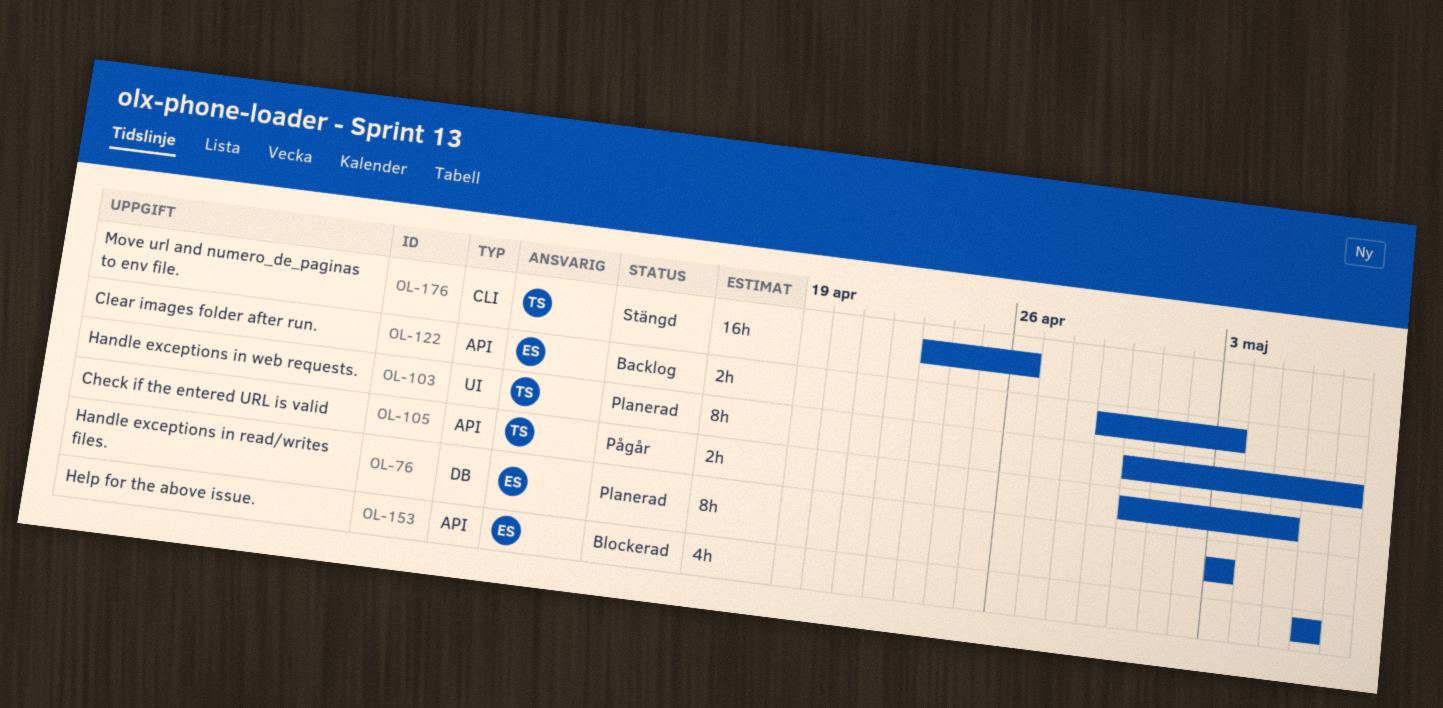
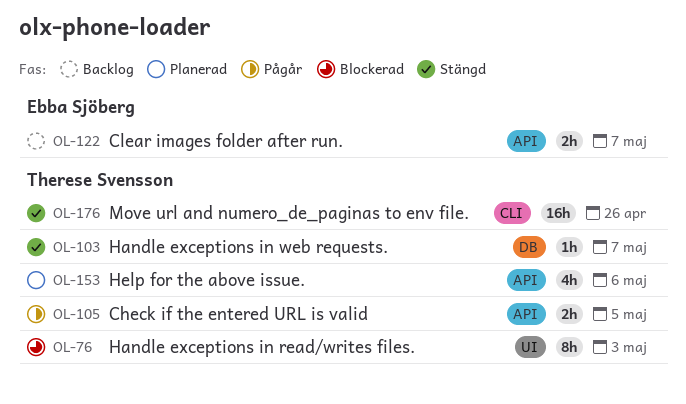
OL-76, status: Planerad -> Blockerad
OL-76, owner: Ebba Sjöberg -> Therese Svensson
OL-76, label: DB -> UI
OL-103, status: Planerad -> Stängd
OL-103, label: UI -> DB
OL-103, estimate: 8h -> 1h
OL-122, due: May 3 -> May 7
OL-153, status: Blockerad -> Planerad
OL-153, owner: Ebba Sjöberg -> Therese Svensson

